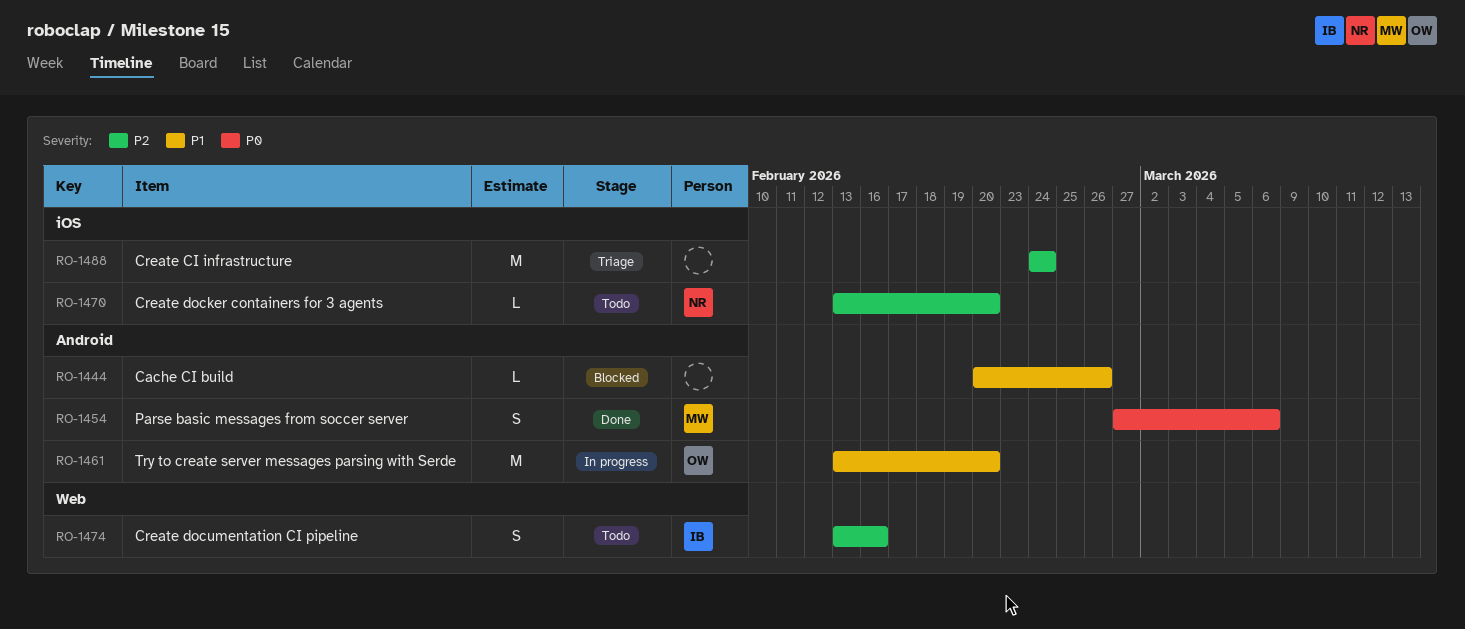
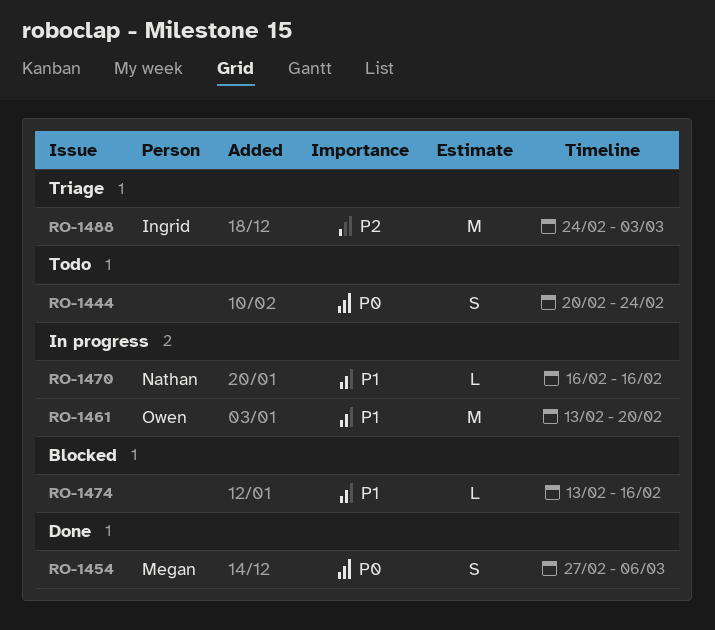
RO-1444, status: Blocked -> Todo
RO-1444, priority: P1 -> P0
RO-1444, estimate: L -> S
RO-1444, due: Feb 26 -> Feb 24
RO-1470, status: Todo -> In progress
RO-1470, priority: P2 -> P1
RO-1470, start: Feb 13 -> Feb 16
RO-1470, due: Feb 20 -> Feb 16
RO-1474, status: Todo -> Blocked
RO-1474, owner: Ingrid -> none
RO-1474, priority: P2 -> P1
RO-1474, estimate: S -> L
RO-1488, owner: none -> Ingrid
RO-1488, due: Feb 24 -> Mar 3

